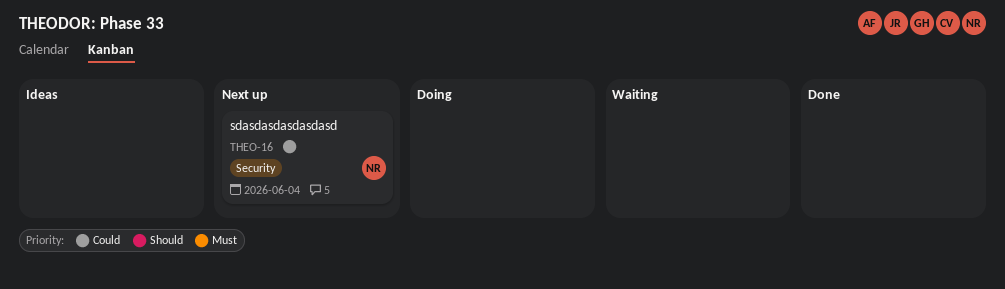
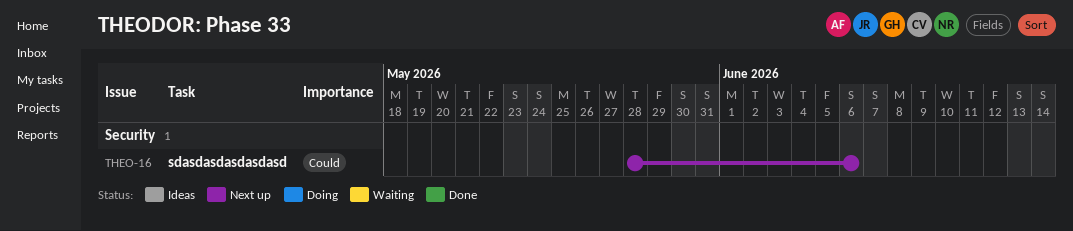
THEO-16, due: Jun 4 -> Jun 6

